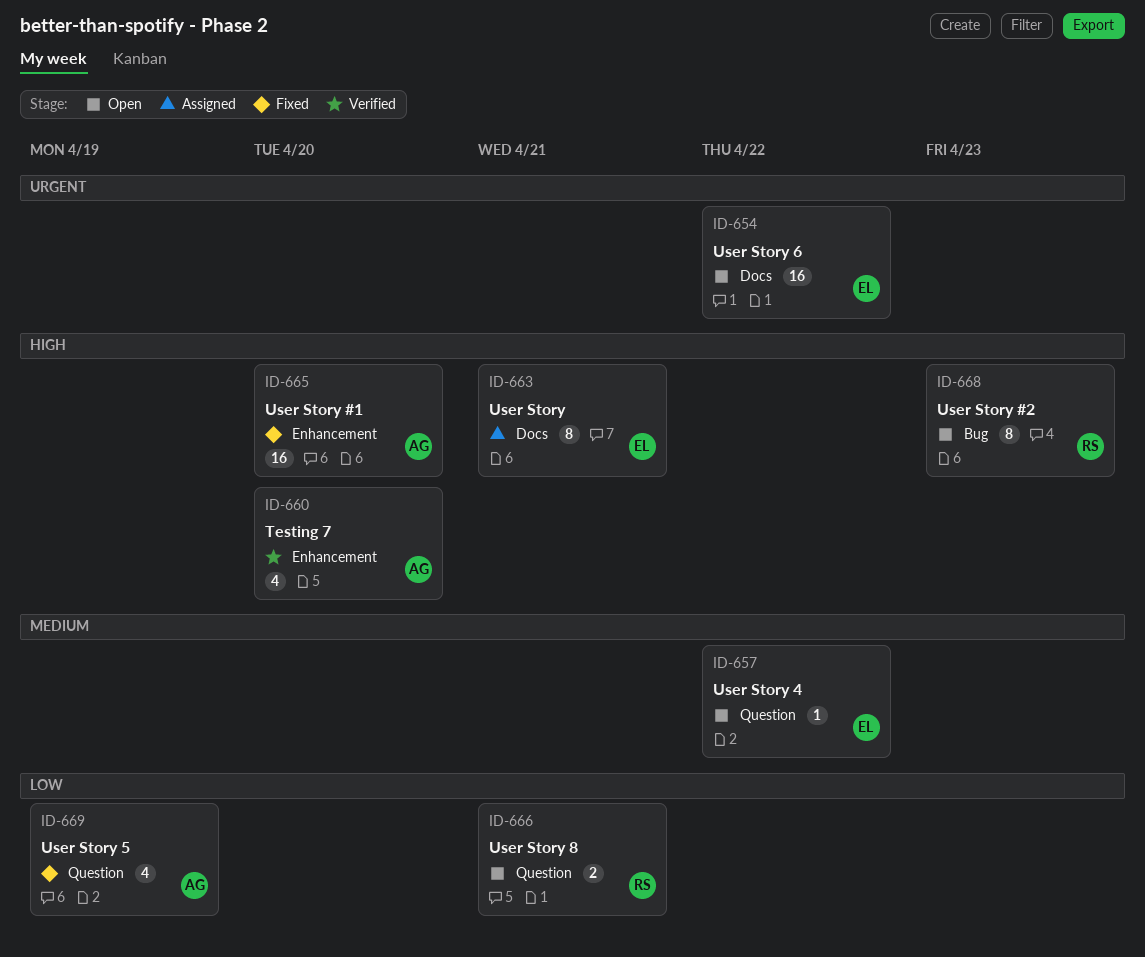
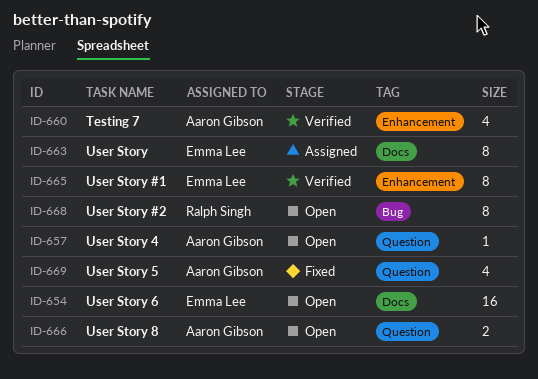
ID-657, owner: Emma Lee -> Aaron Gibson
ID-665, status: Fixed -> Verified
ID-665, owner: Aaron Gibson -> Emma Lee
ID-665, estimate: 16 -> 8
ID-666, owner: Ralph Singh -> Aaron Gibson

